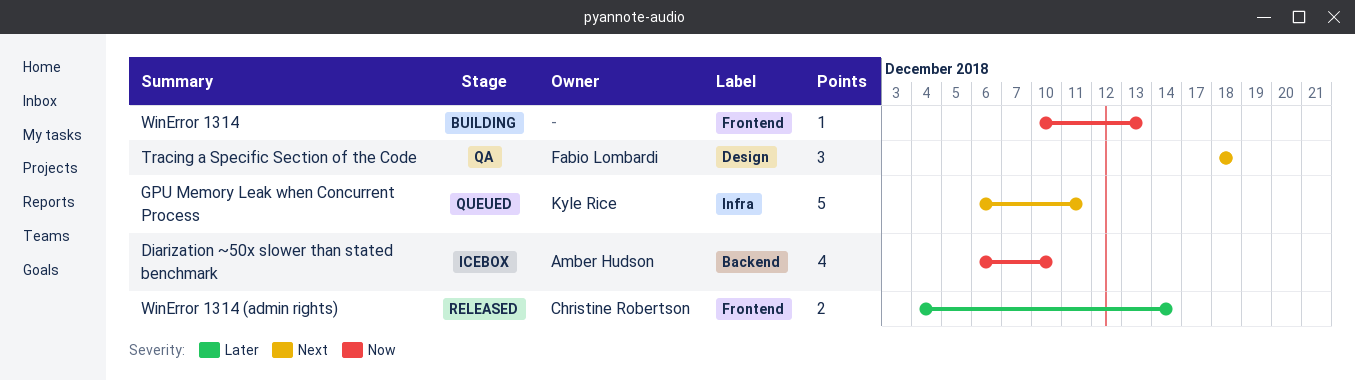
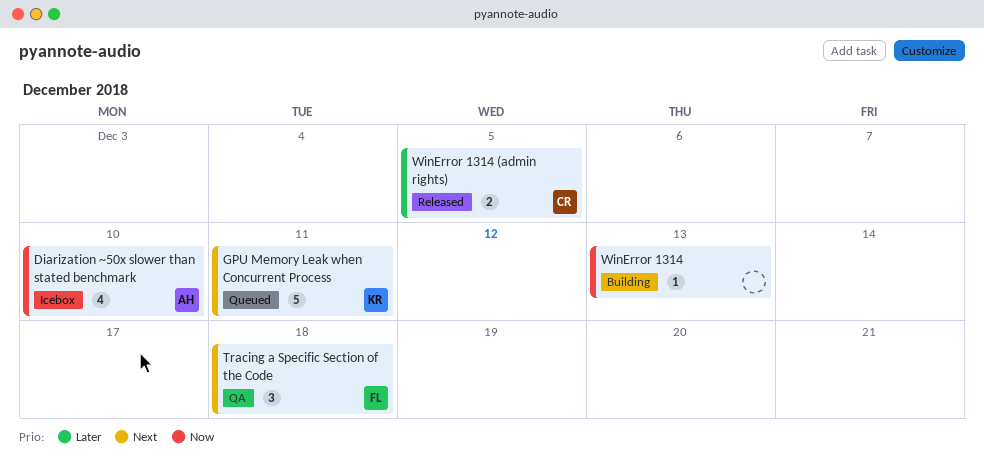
WinError 1314 (admin rights), due: Dec 14 -> Dec 5

